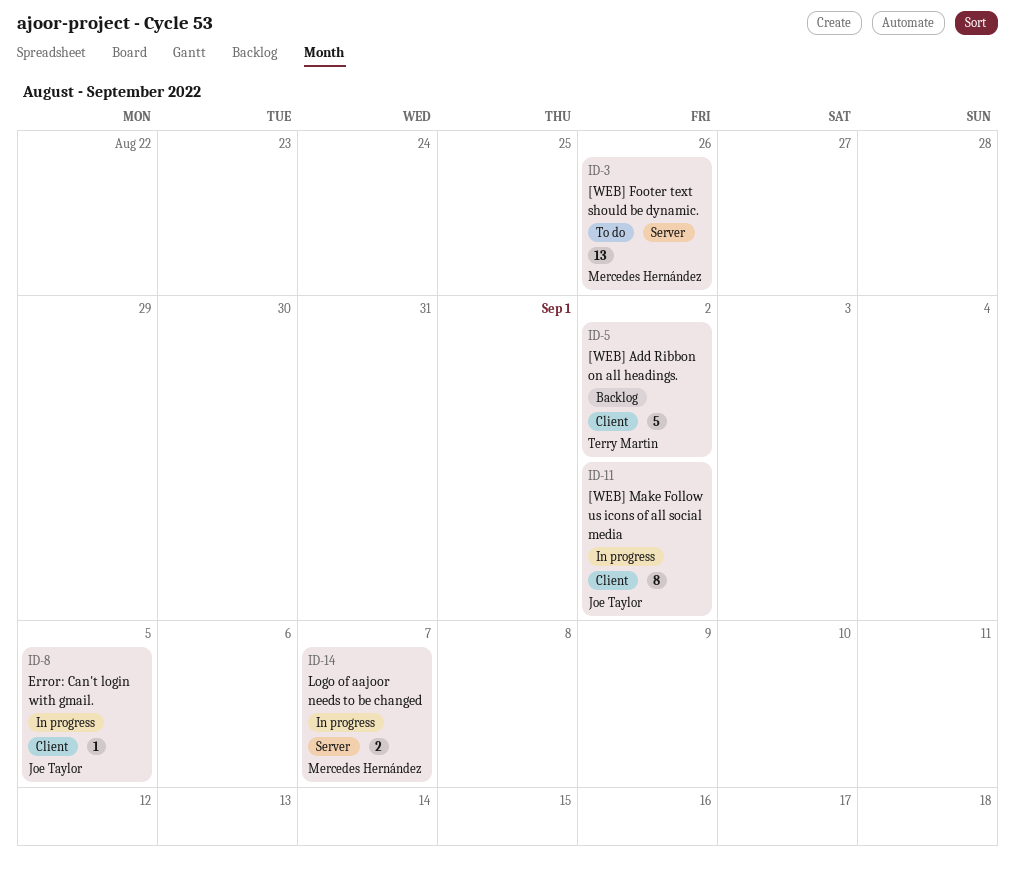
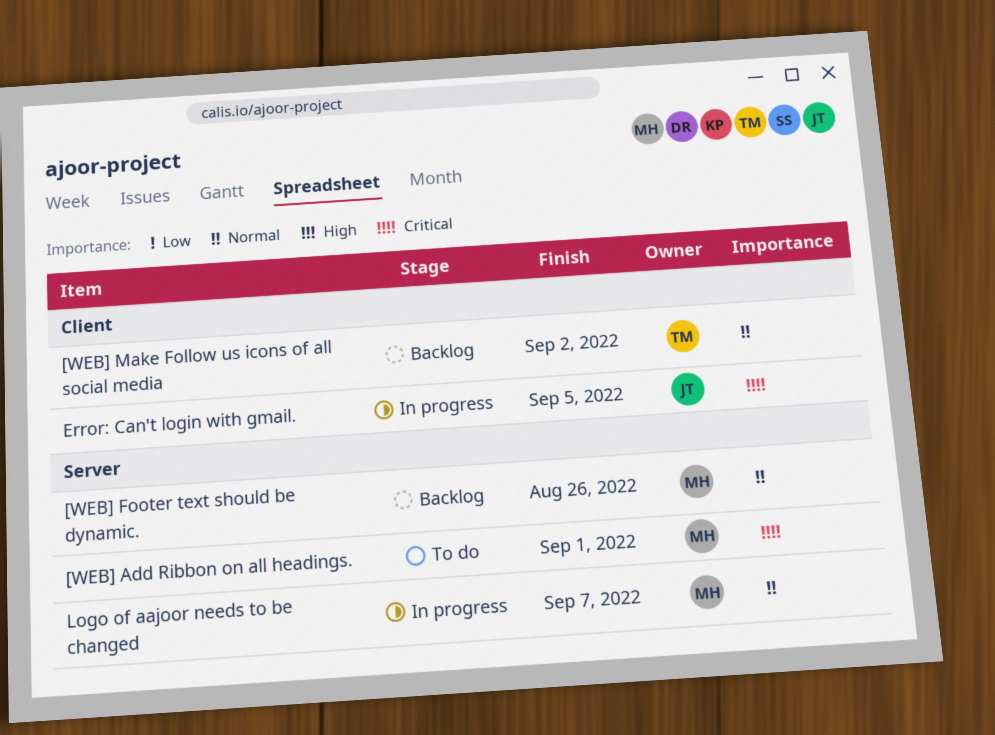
[WEB] Add Ribbon on all headings., status: Backlog -> To do
[WEB] Add Ribbon on all headings., owner: Terry Martin -> Mercedes Hernández
[WEB] Add Ribbon on all headings., label: Client -> Server
[WEB] Add Ribbon on all headings., due: Sep 2 -> Sep 1
[WEB] Footer text should be dynamic., status: To do -> Backlog
[WEB] Make Follow us icons of all social media, status: In progress -> Backlog
[WEB] Make Follow us icons of all social media, owner: Joe Taylor -> Terry Martin

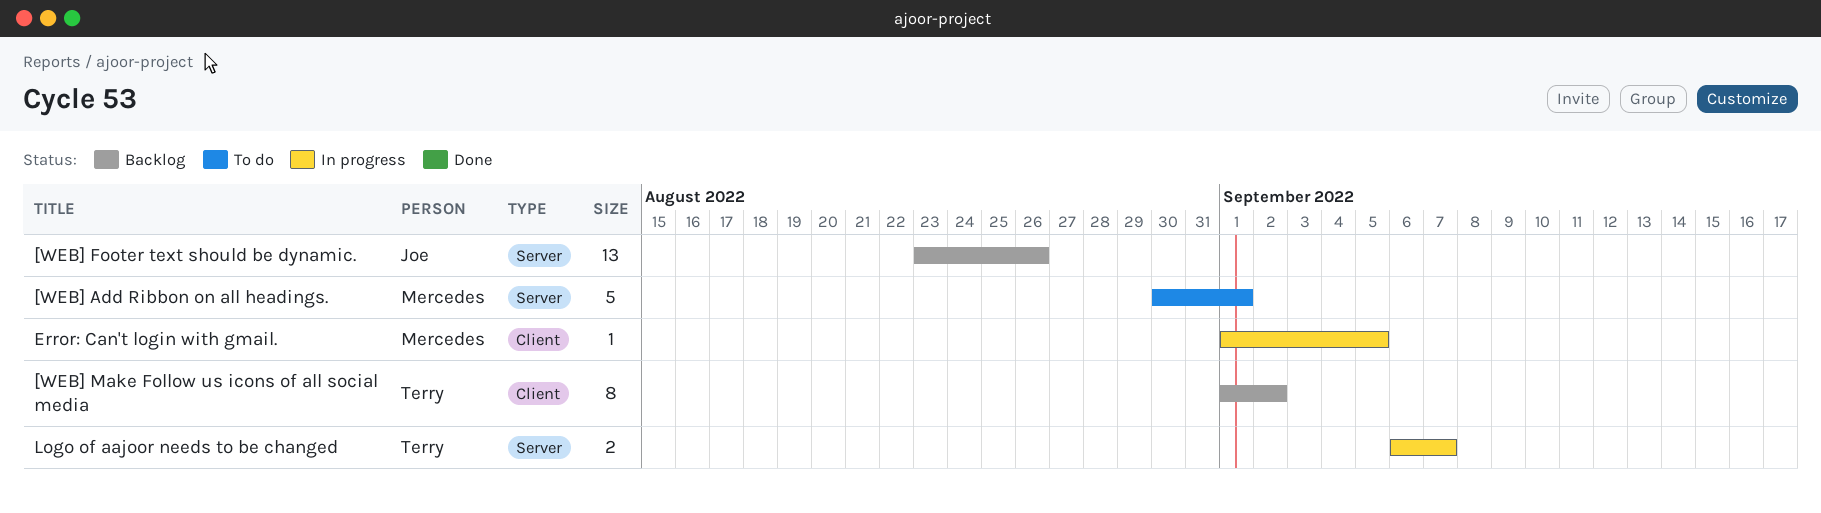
[WEB] Footer text should be dynamic., owner: Mercedes -> Joe
Error: Can't login with gmail., owner: Joe -> Mercedes
Logo of aajoor needs to be changed, owner: Mercedes -> Terry

